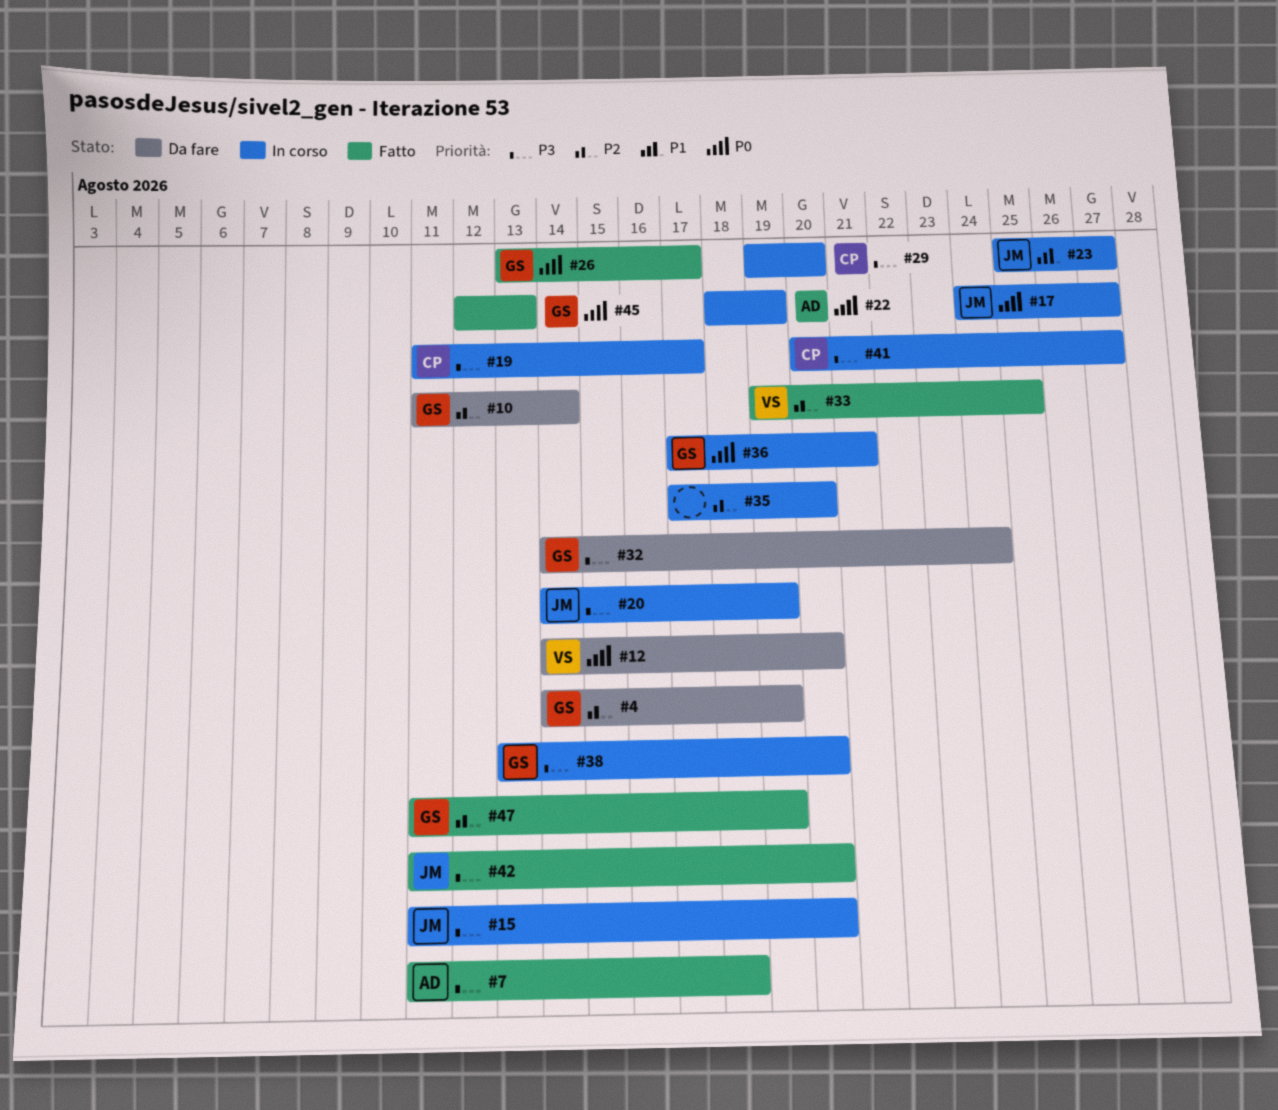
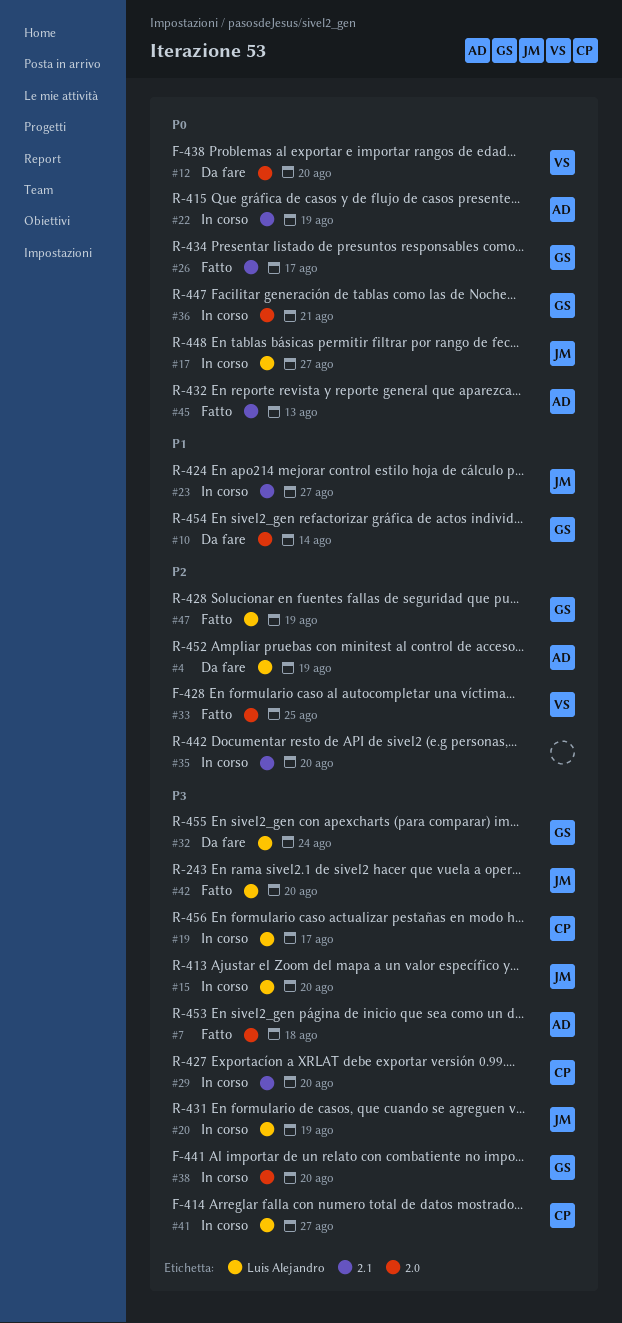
#4, owner: GS -> AD
#10, priority: P2 -> P1
#45, owner: GS -> AD

